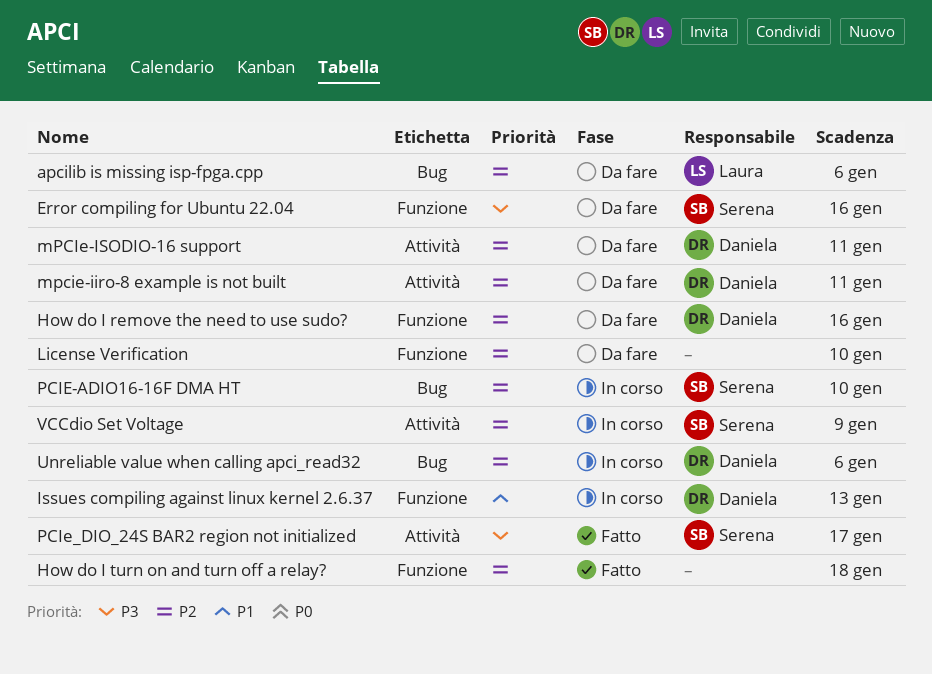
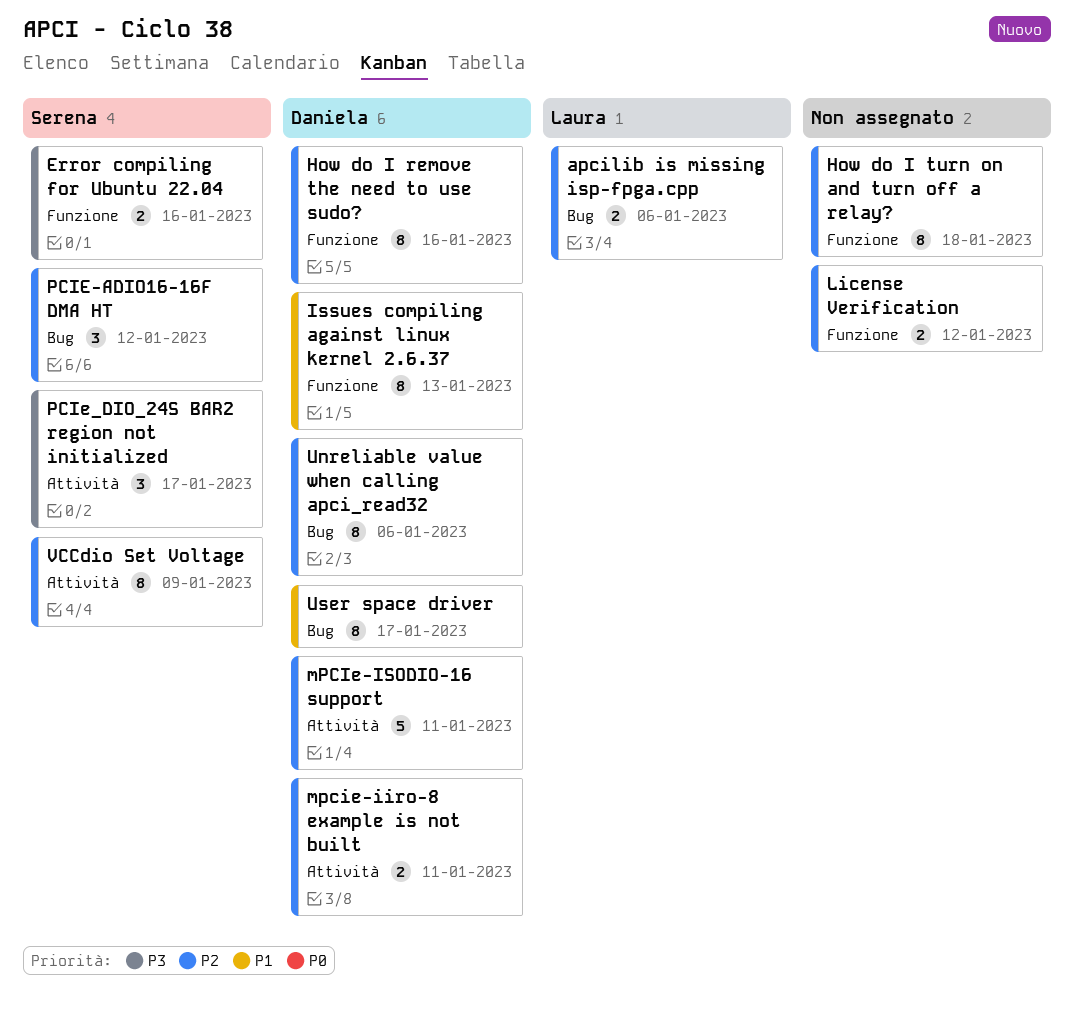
License Verification, due: Jan 10 -> Jan 12
PCIE-ADIO16-16F DMA HT, due: Jan 10 -> Jan 12
User space driver: none -> present

